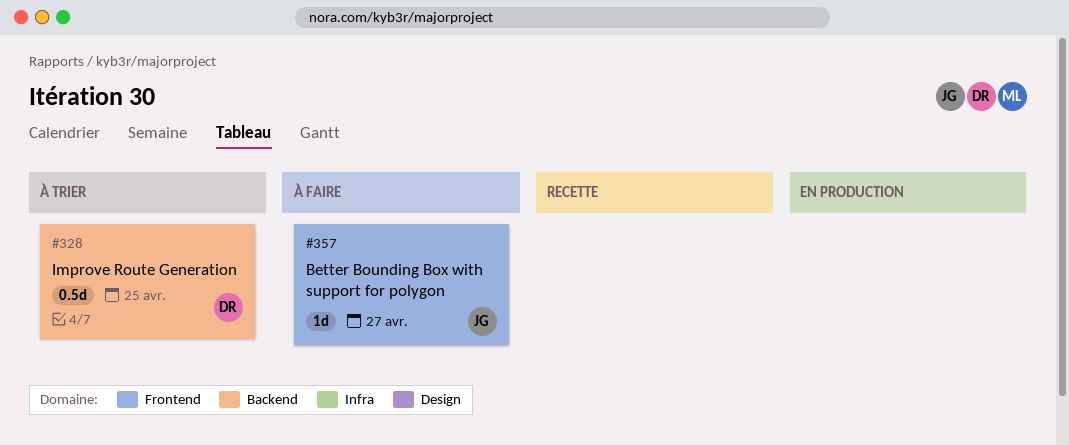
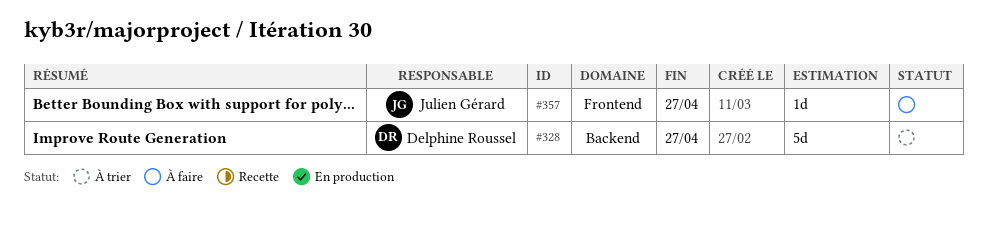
#328, estimate: 0.5d -> 5d
#328, due: Apr 25 -> Apr 27

